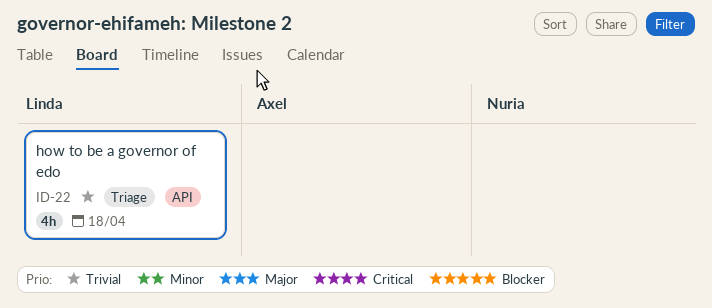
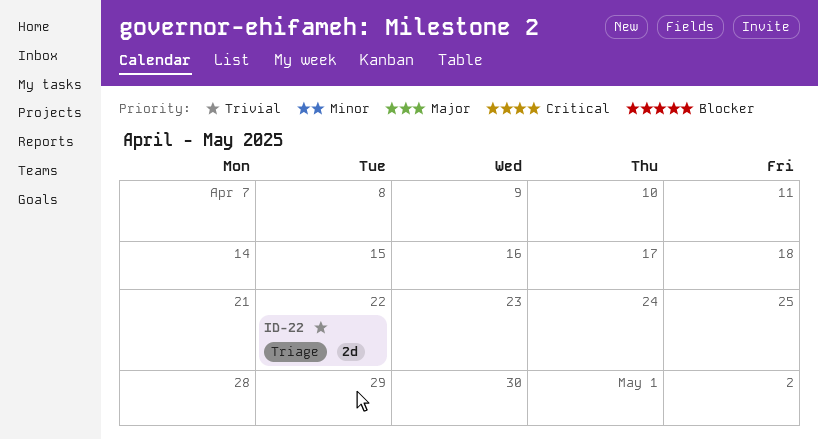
ID-22, estimate: 4h -> 2d
ID-22, due: Apr 18 -> Apr 22

